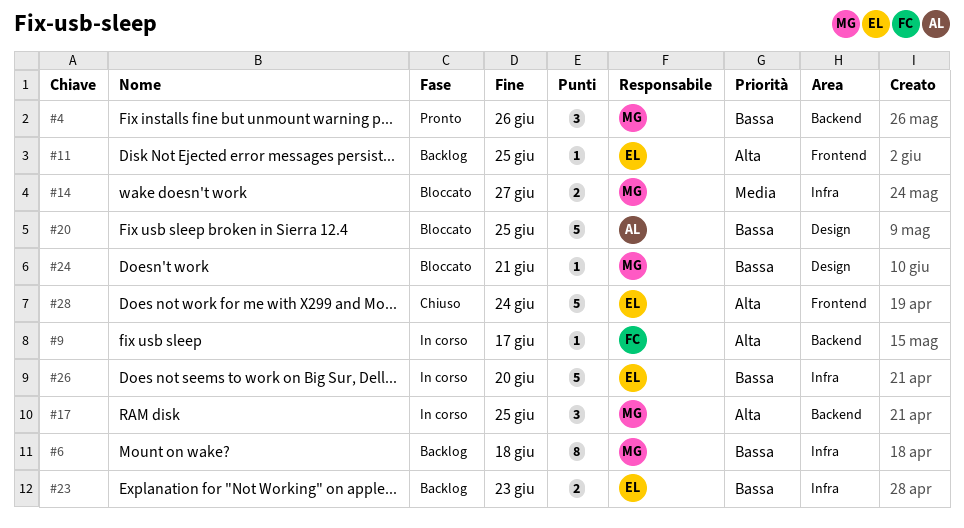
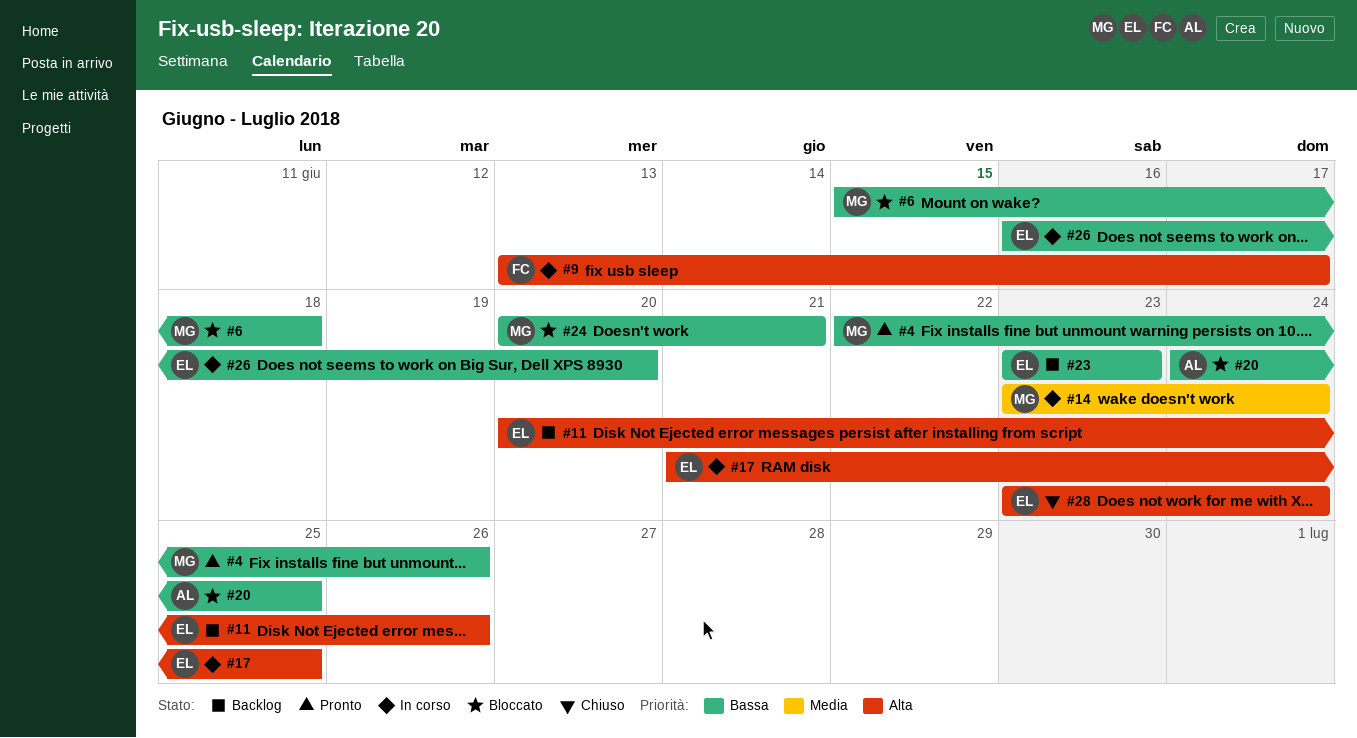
#6, status: Backlog -> Bloccato
#11, due: Jun 25 -> Jun 26
#14, status: Bloccato -> In corso
#14, due: Jun 27 -> Jun 24
#17, owner: MG -> EL

